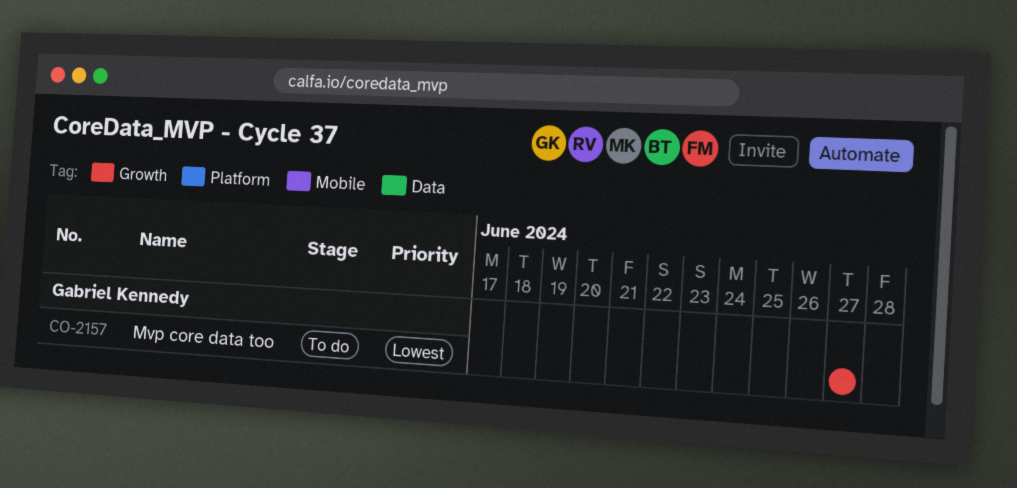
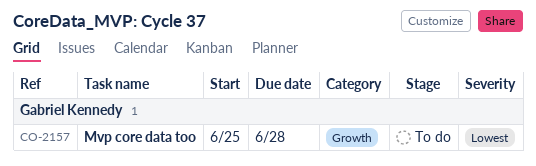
CO-2157, start: Jun 27 -> Jun 25
CO-2157, due: Jun 27 -> Jun 28

